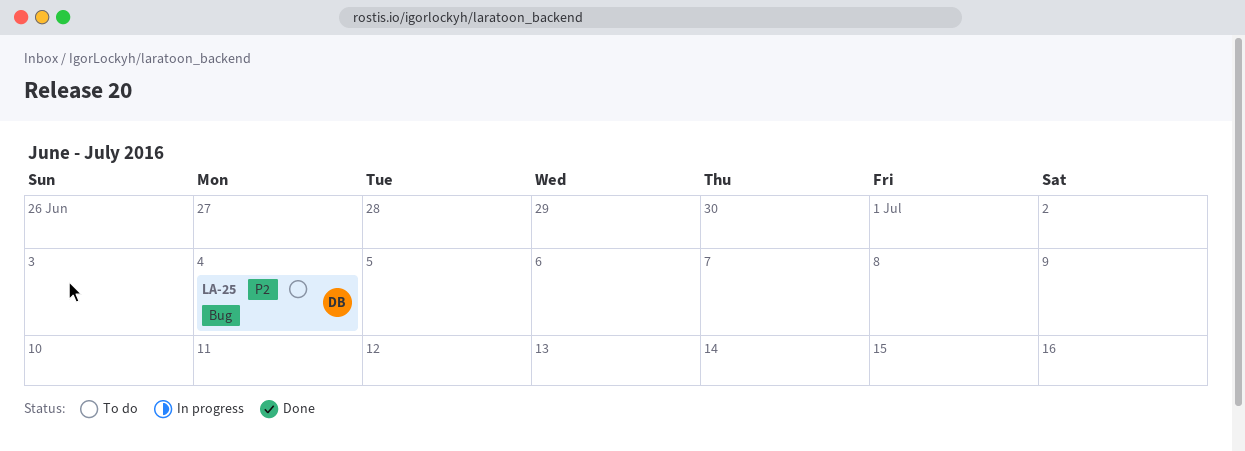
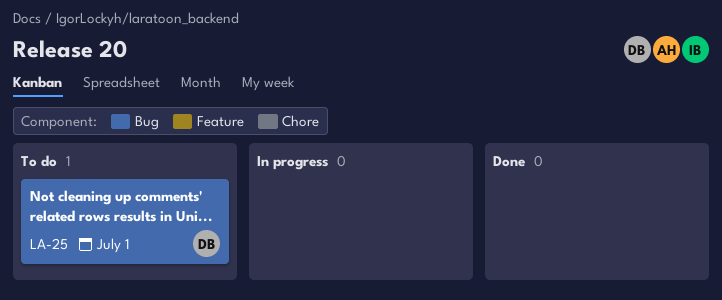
LA-25, due: Jul 4 -> Jul 1

